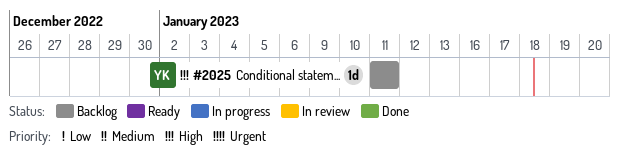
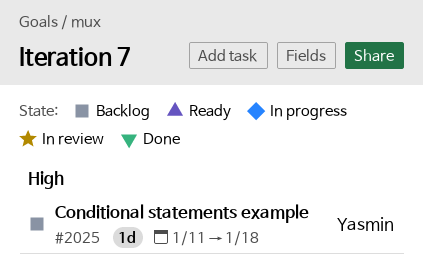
#2025, due: Jan 11 -> Jan 18

